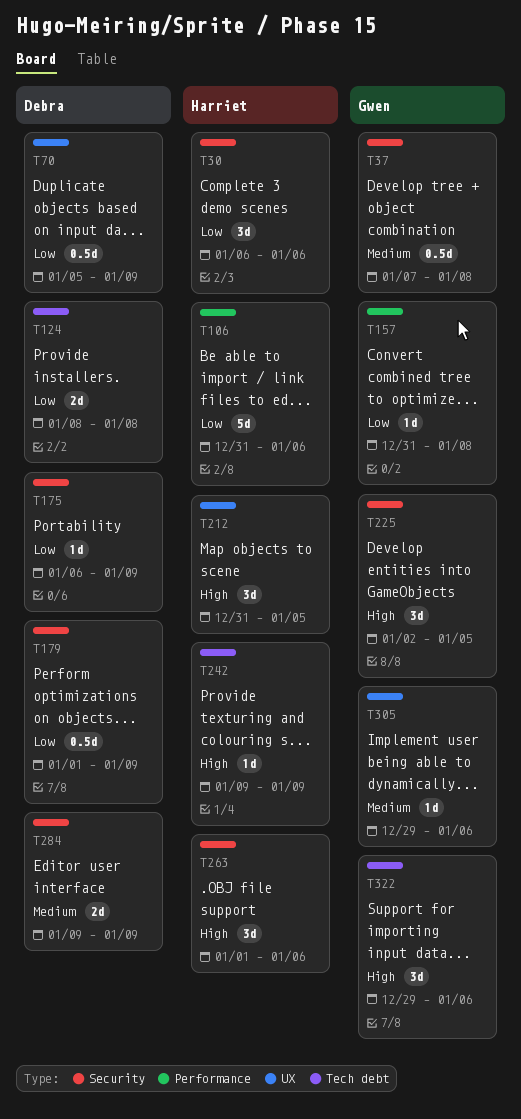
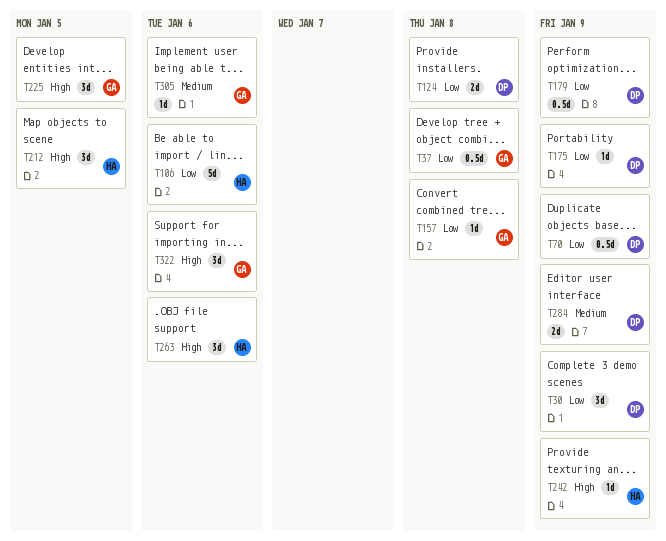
T30, owner: Harriet -> Debra
T30, due: Jan 6 -> Jan 9
T37, priority: Medium -> Low

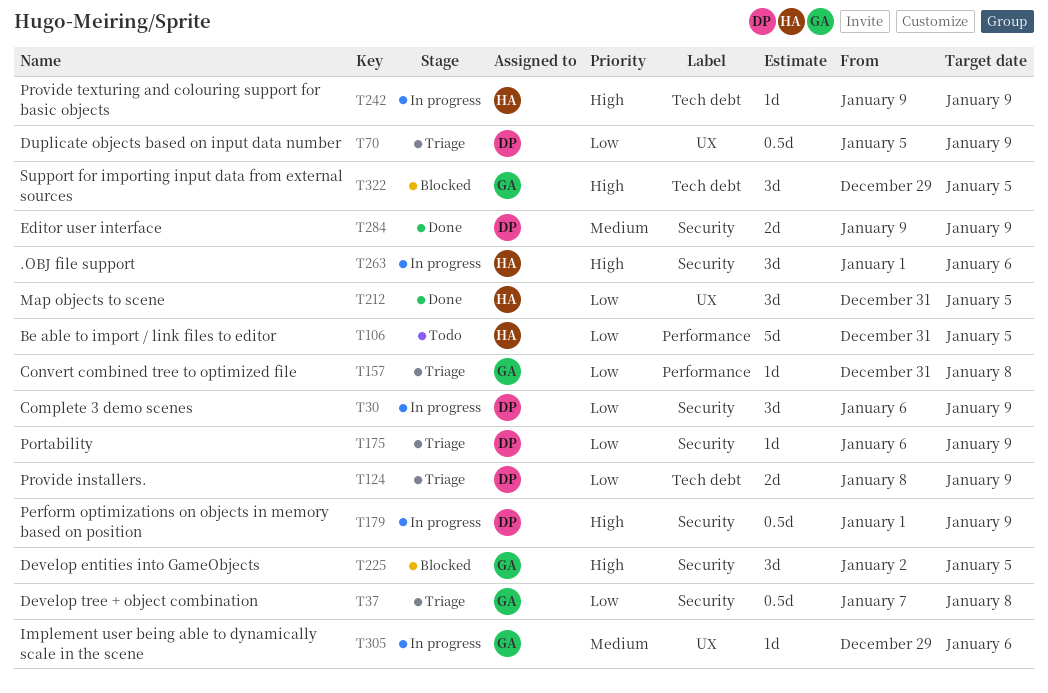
T106, due: Jan 6 -> Jan 5
T124, due: Jan 8 -> Jan 9
T179, priority: Low -> High
T212, priority: High -> Low
T322, due: Jan 6 -> Jan 5

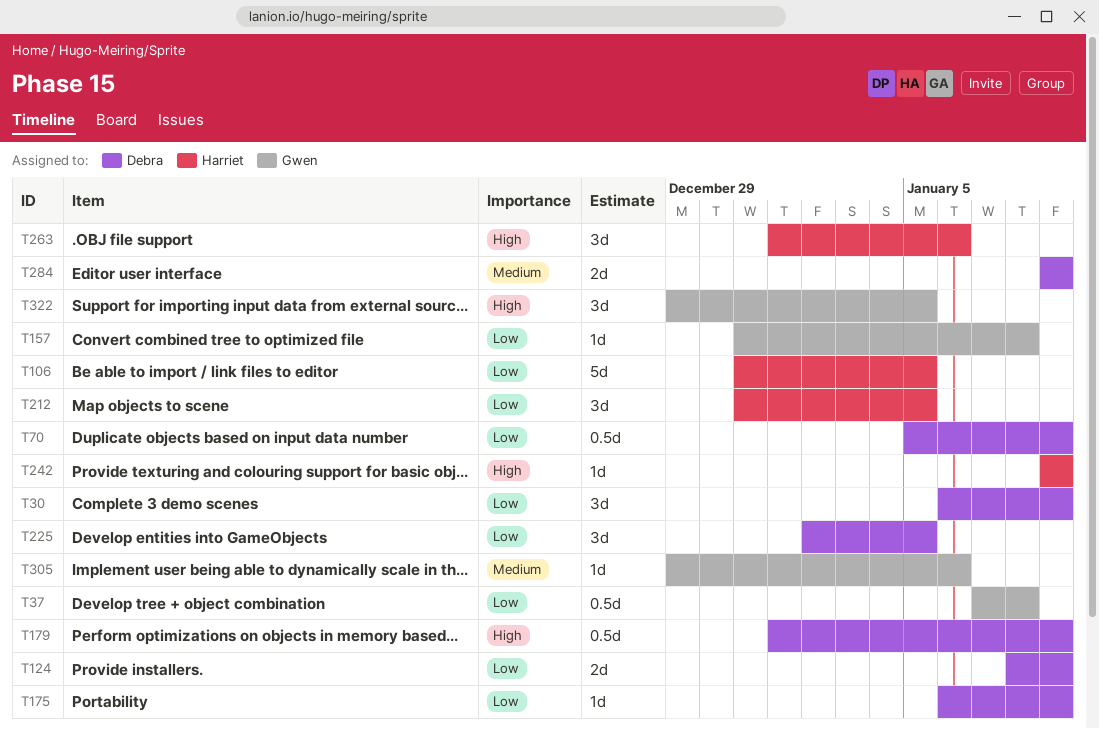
T225, owner: Gwen -> Debra
T225, priority: High -> Low

